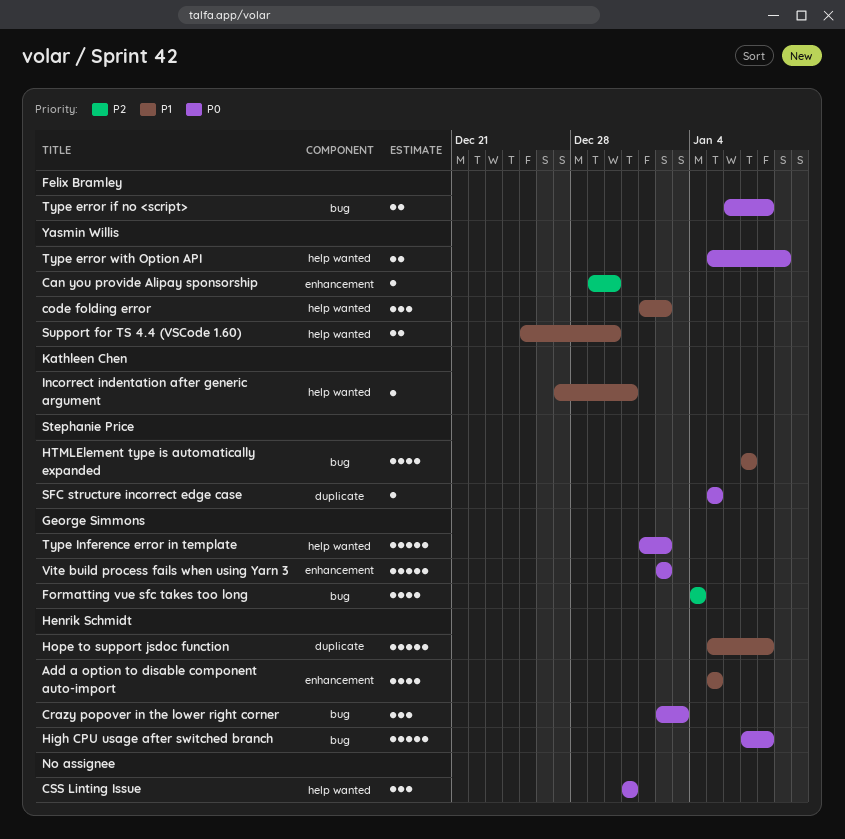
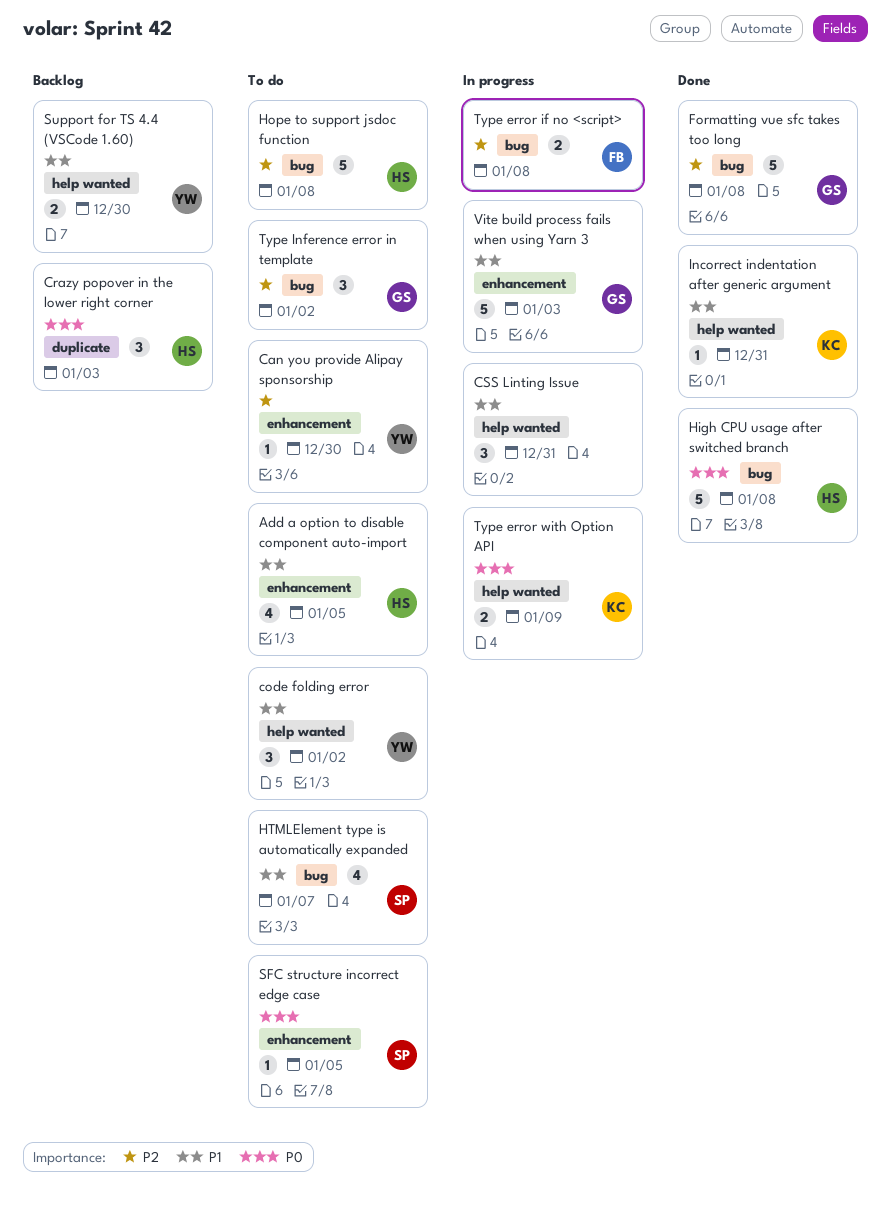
Crazy popover in the lower right corner, label: bug -> duplicate
CSS Linting Issue, priority: P0 -> P1
Formatting vue sfc takes too long, estimate: 4 -> 5
Formatting vue sfc takes too long, due: Jan 4 -> Jan 8
Hope to support jsdoc function, priority: P1 -> P2
Hope to support jsdoc function, label: duplicate -> bug
SFC structure incorrect edge case, label: duplicate -> enhancement
Type error if no <script>, priority: P0 -> P2
Type error with Option API, owner: Yasmin Willis -> Kathleen Chen
Type Inference error in template, priority: P0 -> P2
Type Inference error in template, label: help wanted -> bug
Type Inference error in template, estimate: 5 -> 3
Vite build process fails when using Yarn 3, priority: P0 -> P1
Vite build process fails when using Yarn 3, due: Jan 2 -> Jan 3

